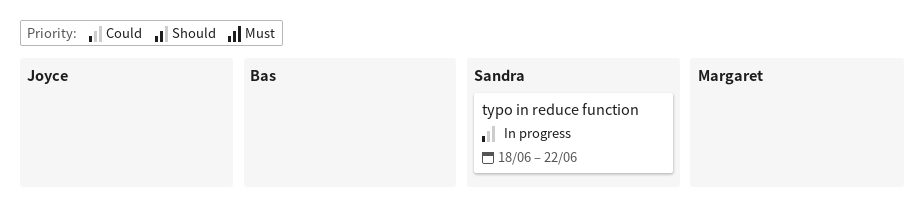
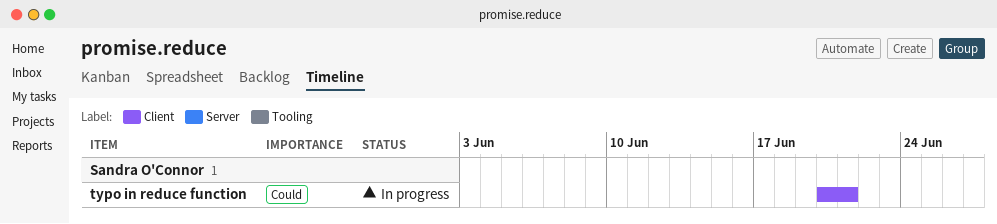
typo in reduce function, start: Jun 18 -> Jun 20
typo in reduce function, due: Jun 22 -> Jun 21

